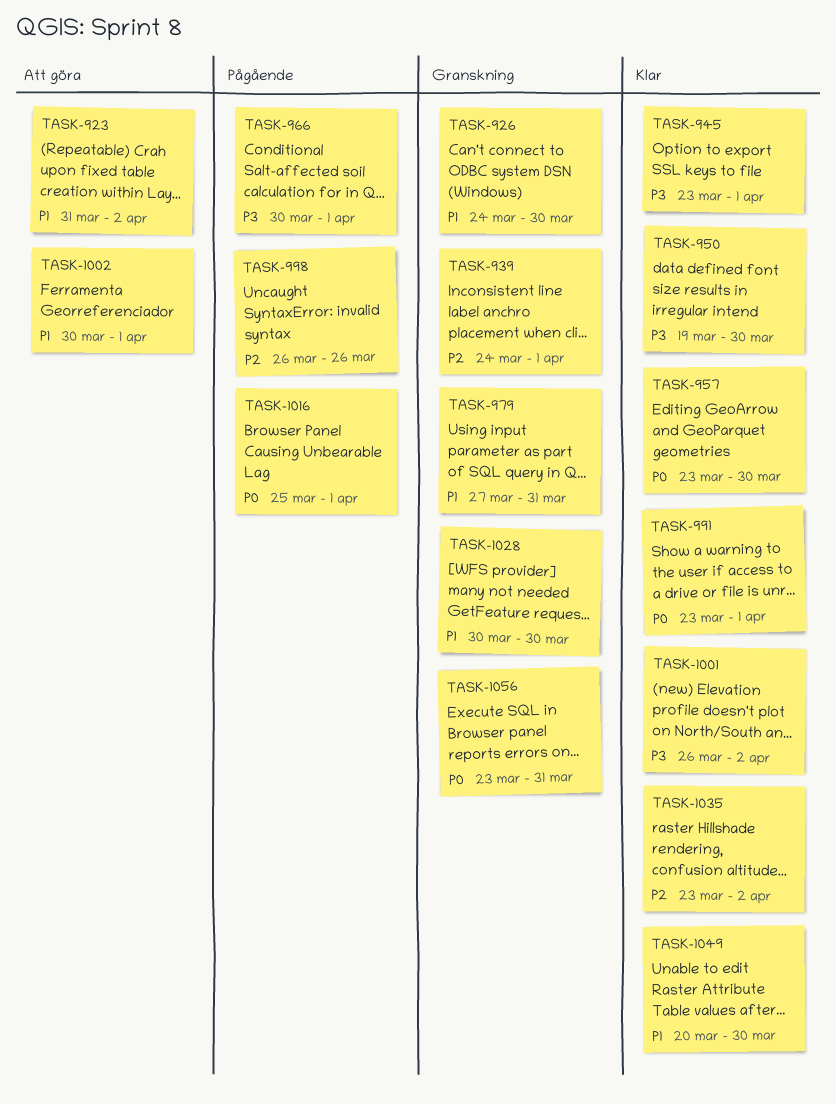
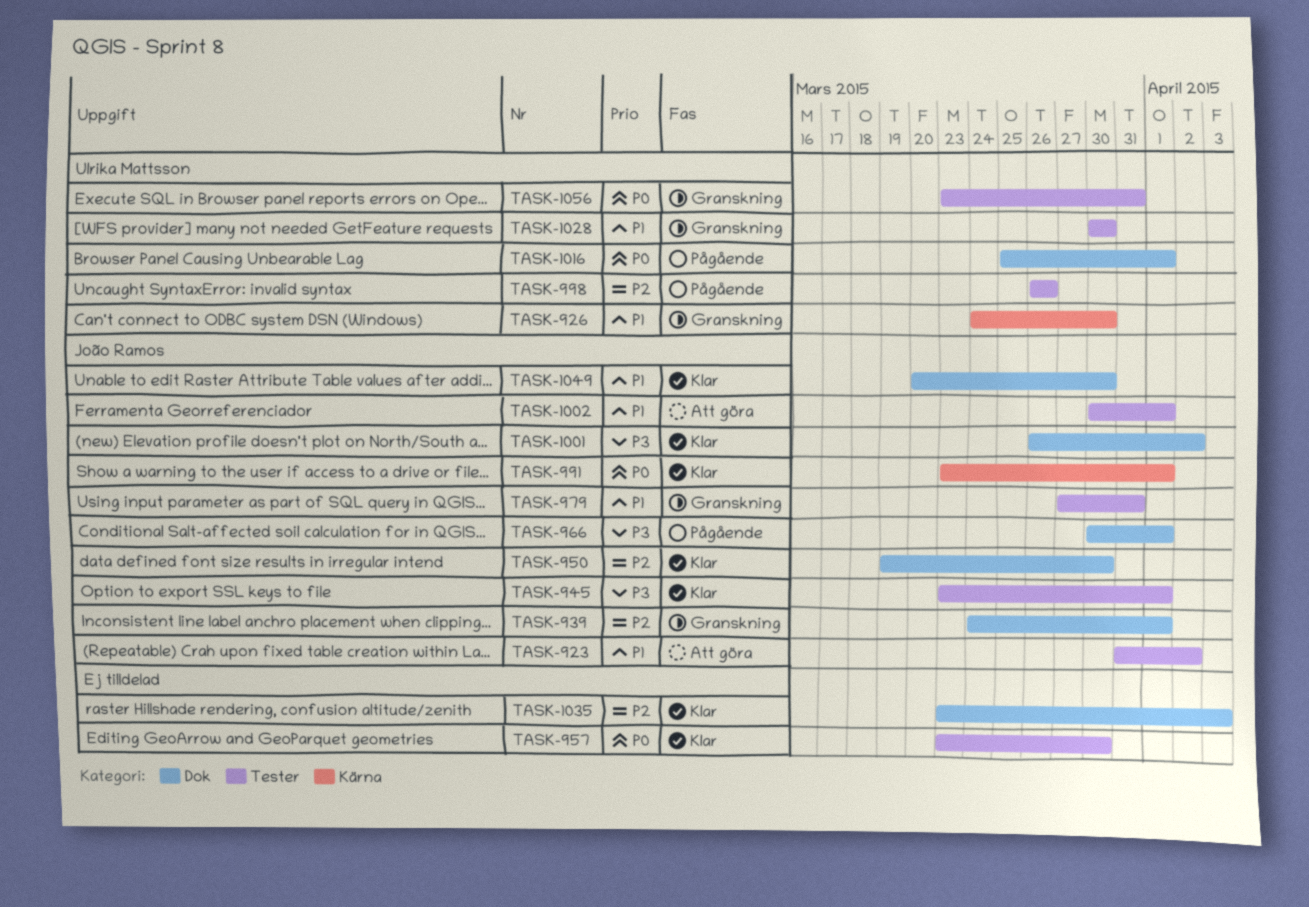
TASK-950, priority: P3 -> P2
TASK-1035, due: Apr 2 -> Apr 3

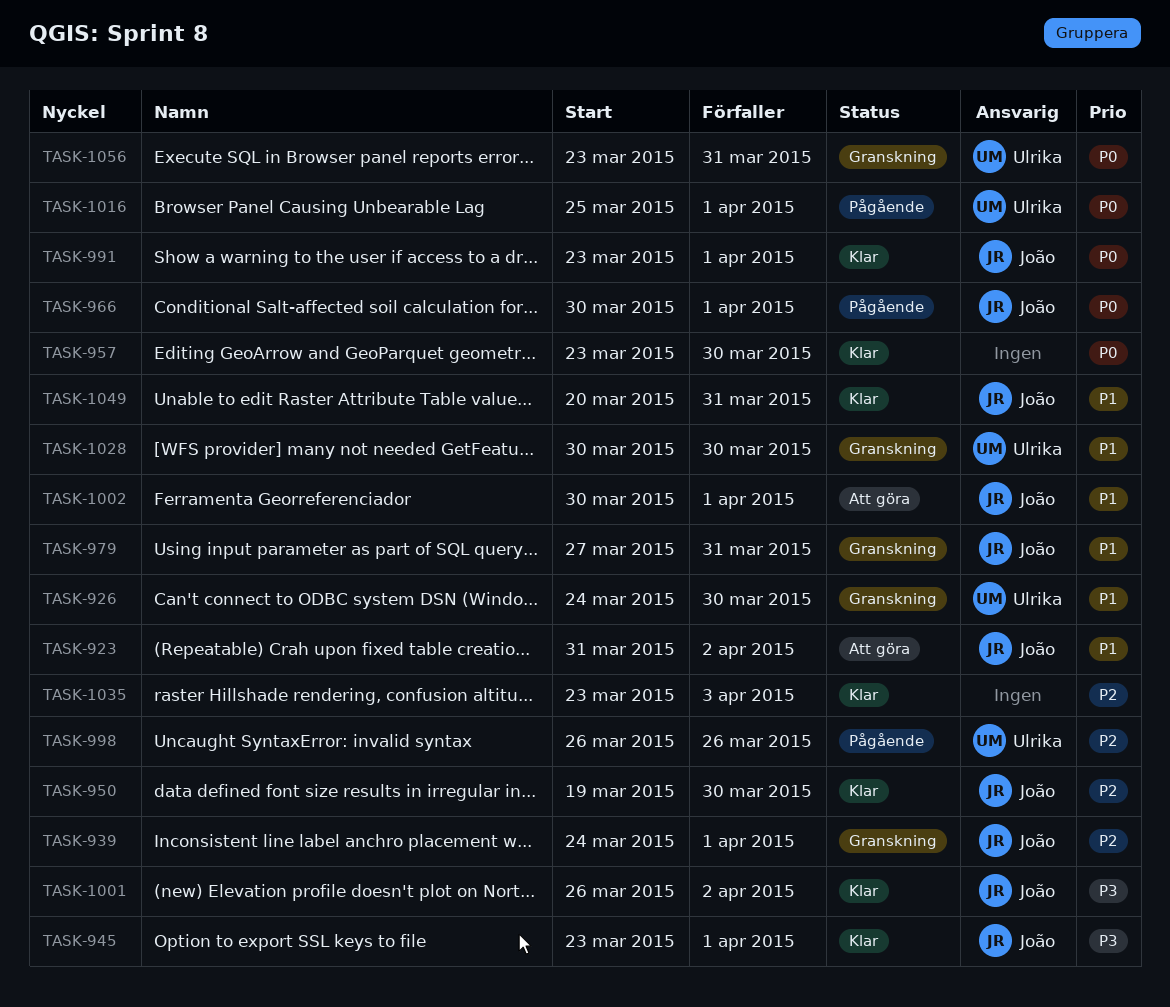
TASK-966, priority: P3 -> P0
TASK-1049, due: Mar 30 -> Mar 31

